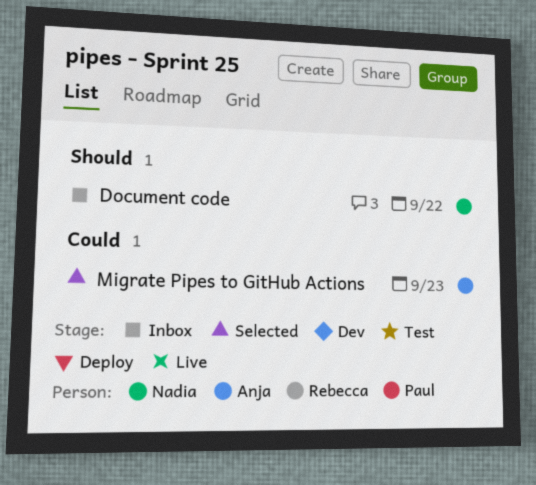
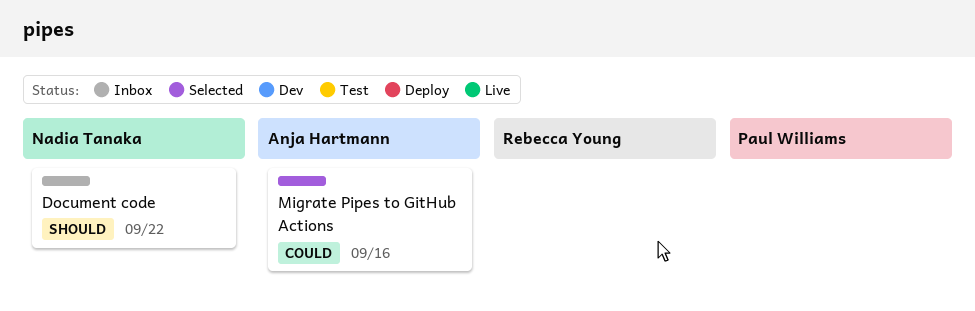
Migrate Pipes to GitHub Actions, due: Sep 23 -> Sep 16

